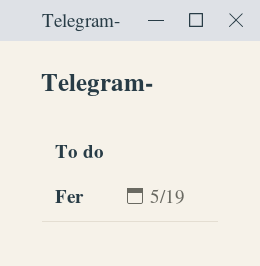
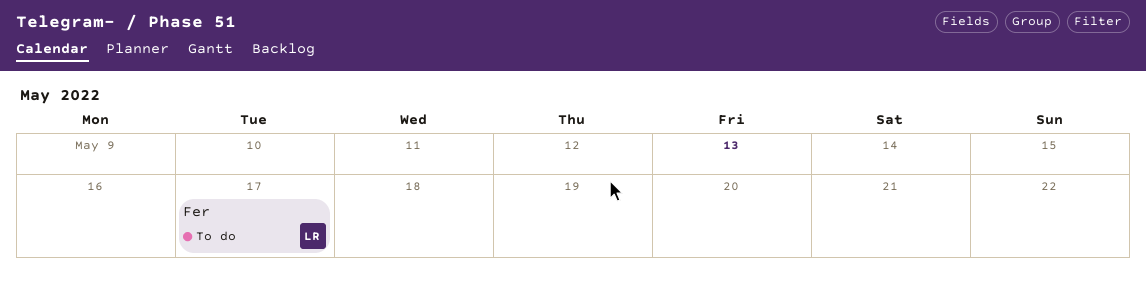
Fer, due: May 19 -> May 17

